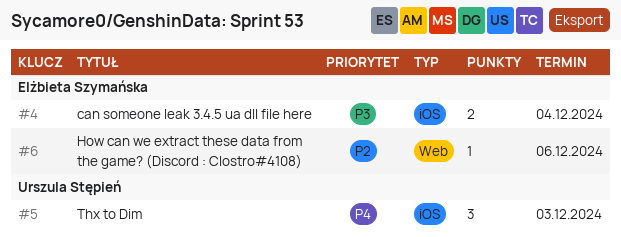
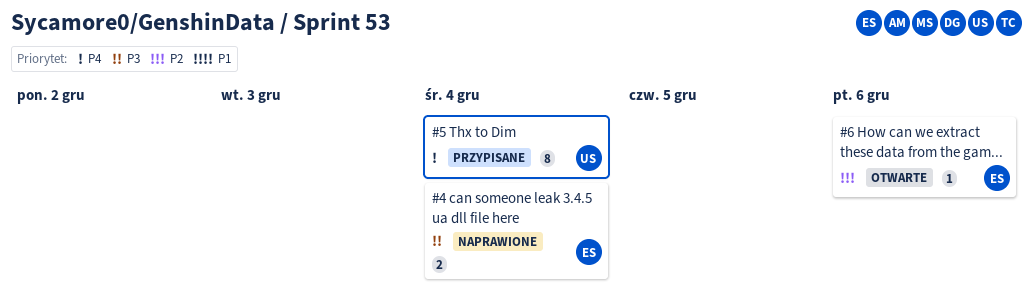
#5, estimate: 3 -> 8
#5, due: Dec 3 -> Dec 4

